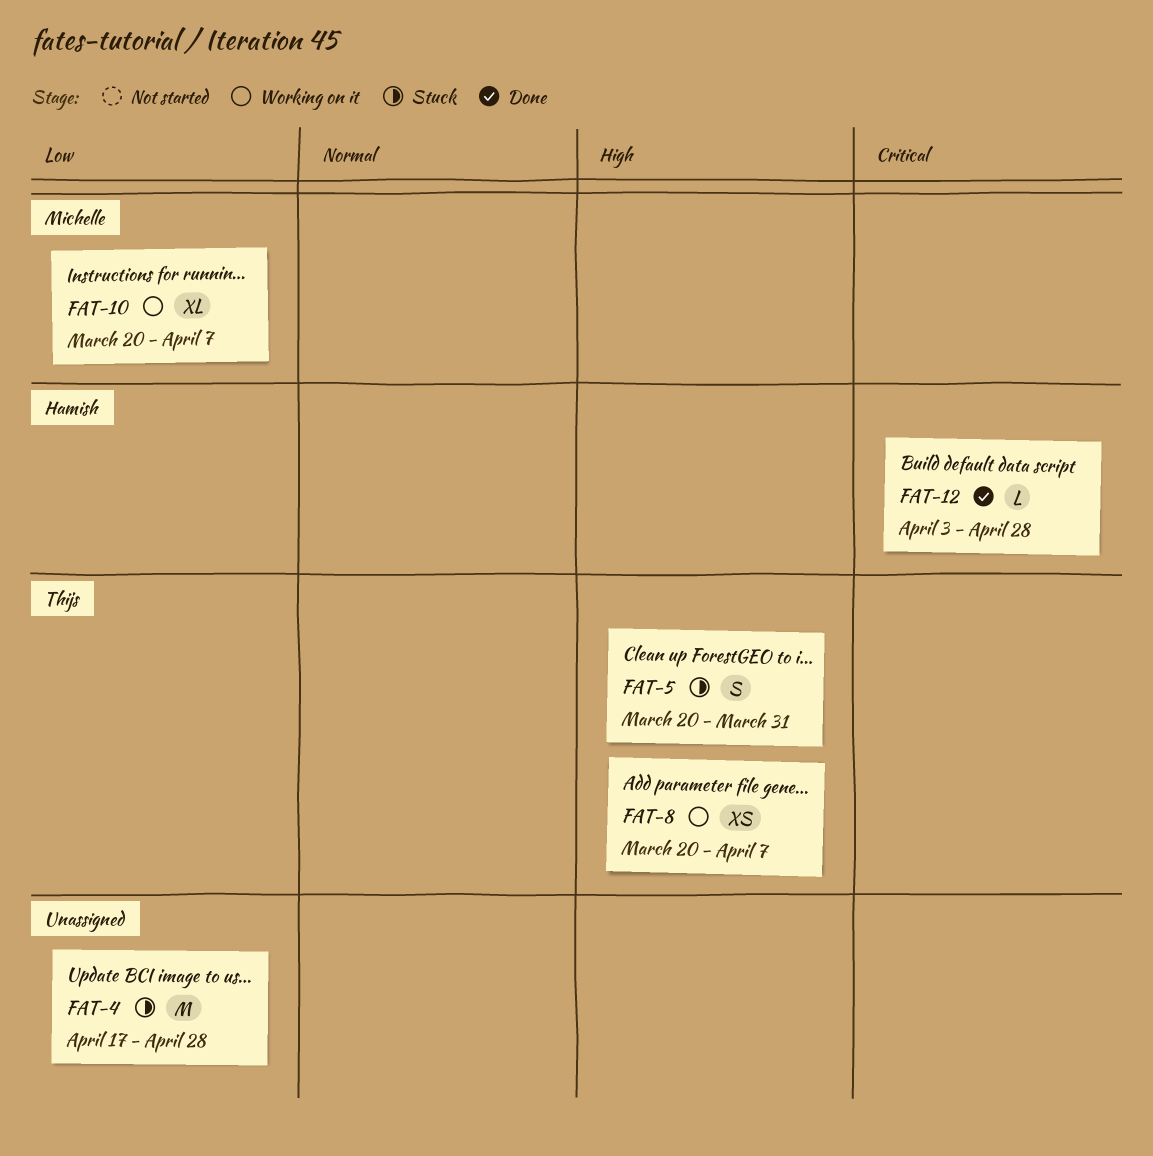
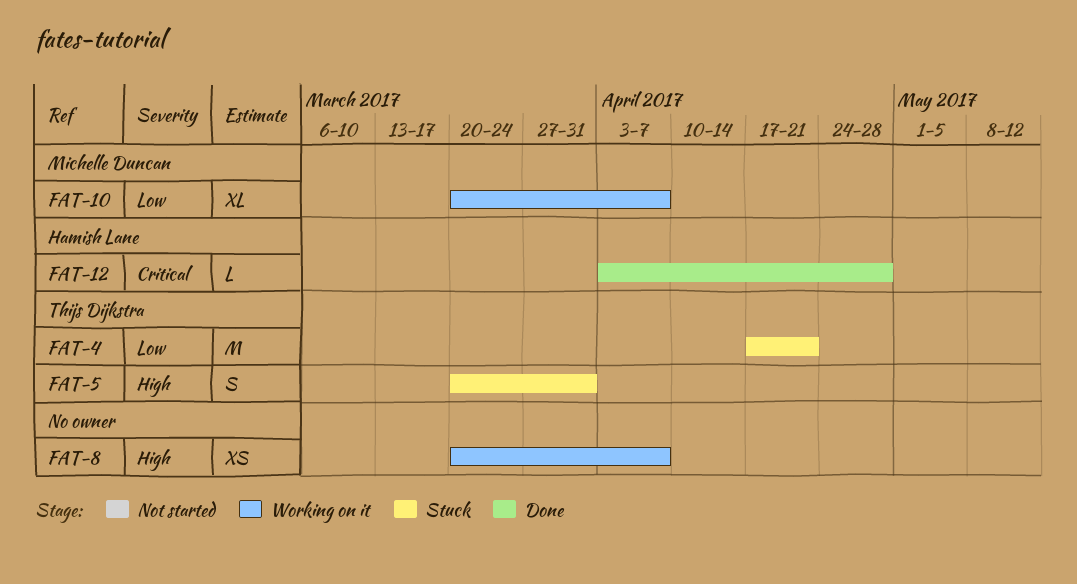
FAT-4, owner: none -> Thijs Dijkstra
FAT-4, due: Apr 28 -> Apr 21
FAT-8, owner: Thijs Dijkstra -> none

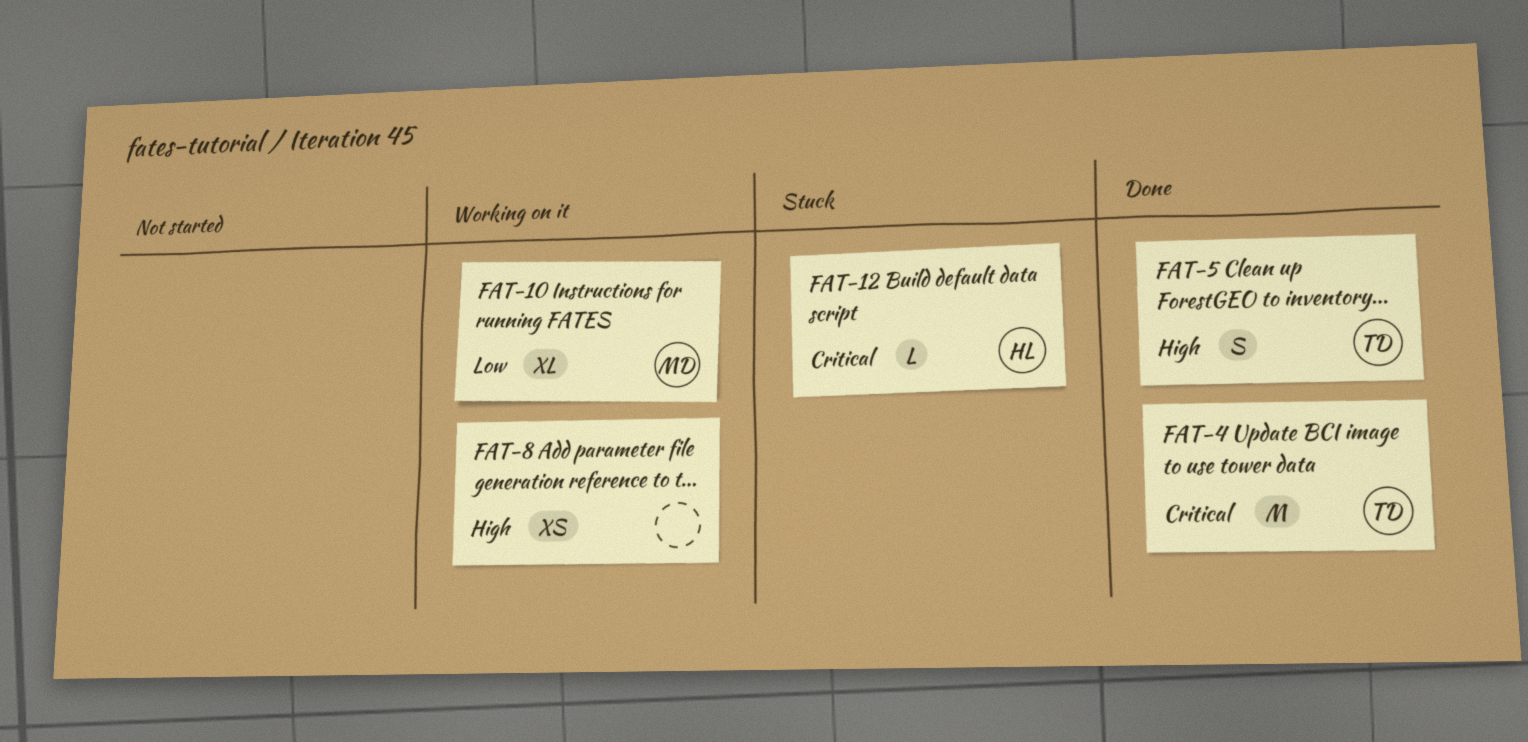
FAT-4, status: Stuck -> Done
FAT-4, priority: Low -> Critical
FAT-5, status: Stuck -> Done
FAT-12, status: Done -> Stuck

